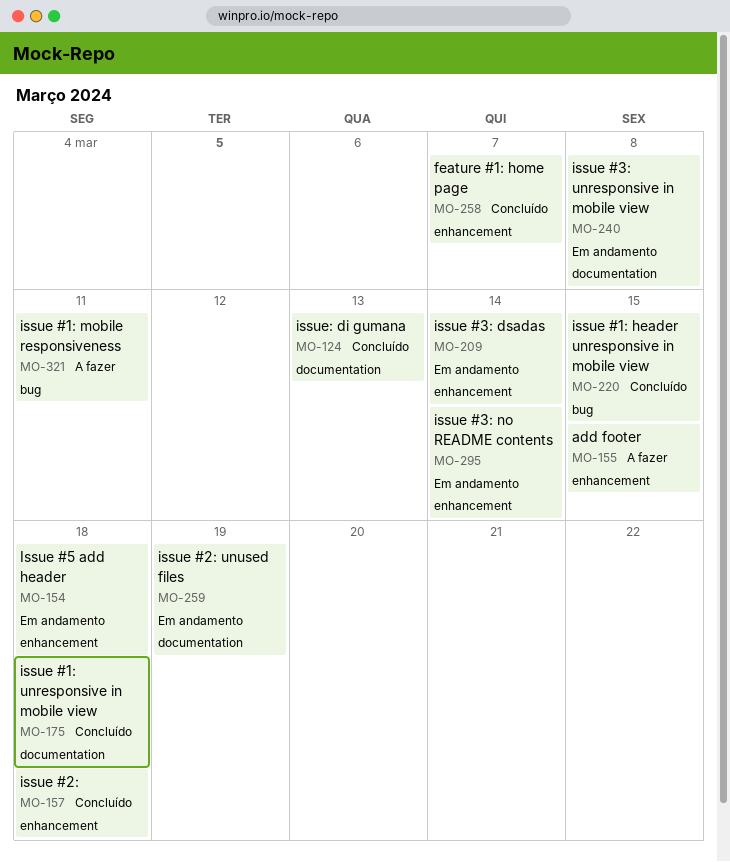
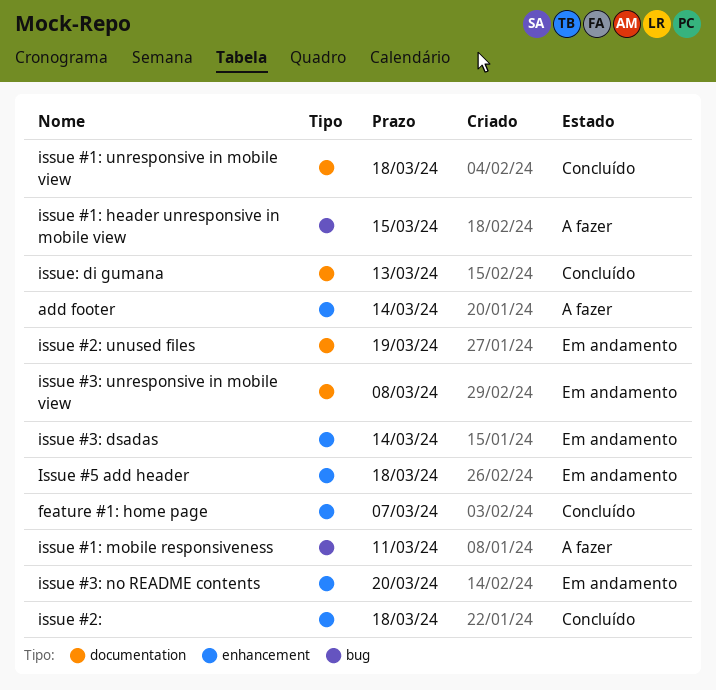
add footer, due: Mar 15 -> Mar 14
issue #1: header unresponsive in mobile view, status: Concluído -> A fazer
issue #3: no README contents, due: Mar 14 -> Mar 20

